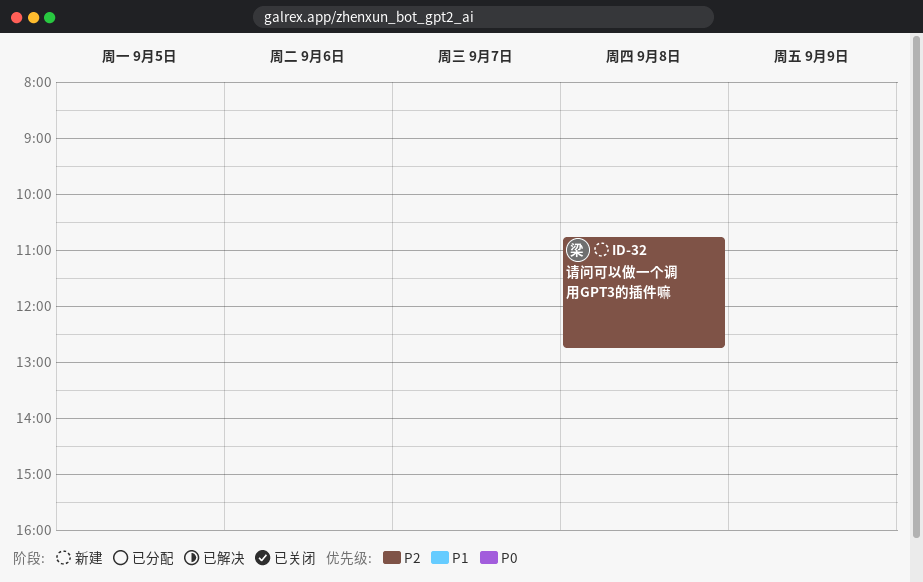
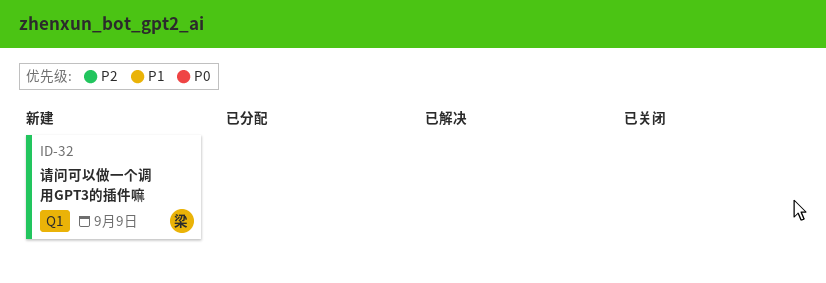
ID-32, day: Sep 8 -> Sep 9

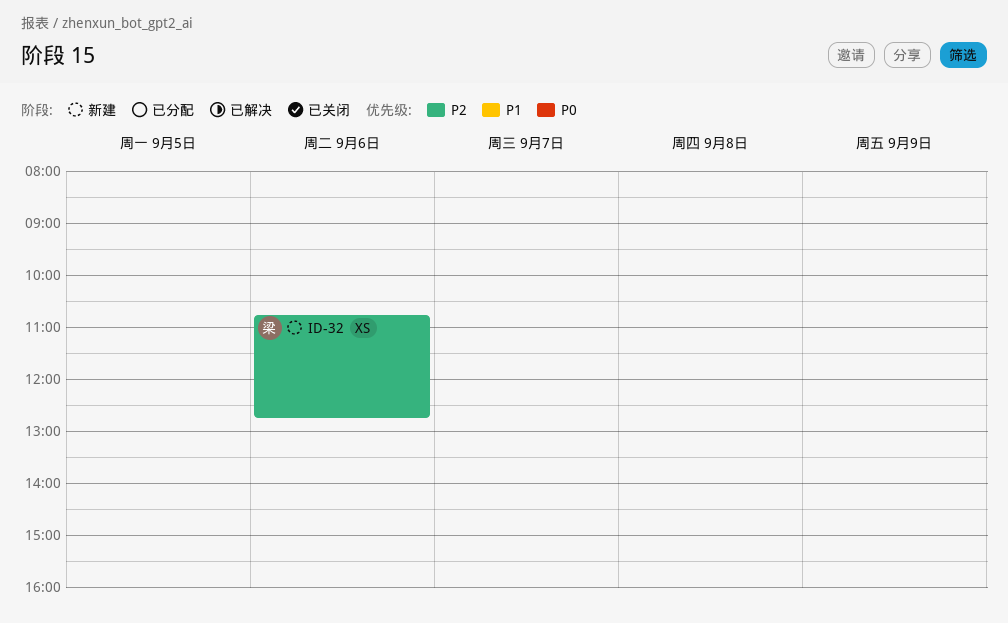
ID-32, day: Sep 9 -> Sep 6

